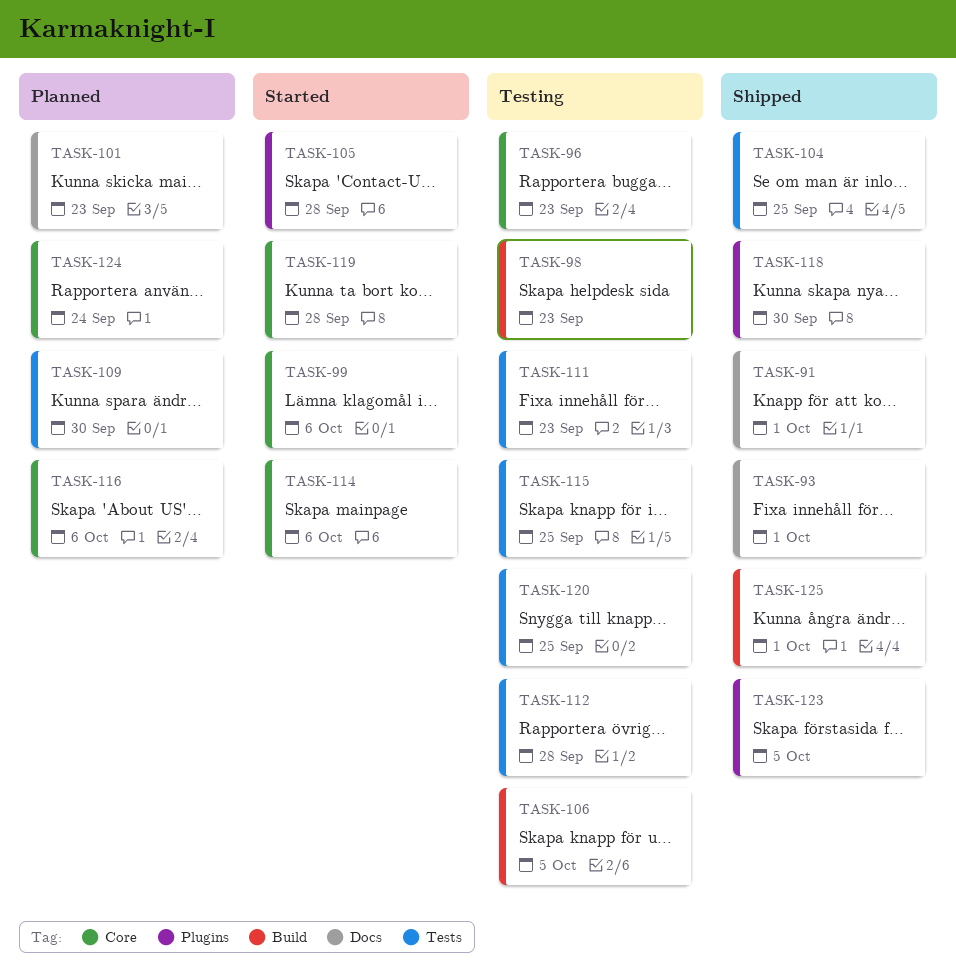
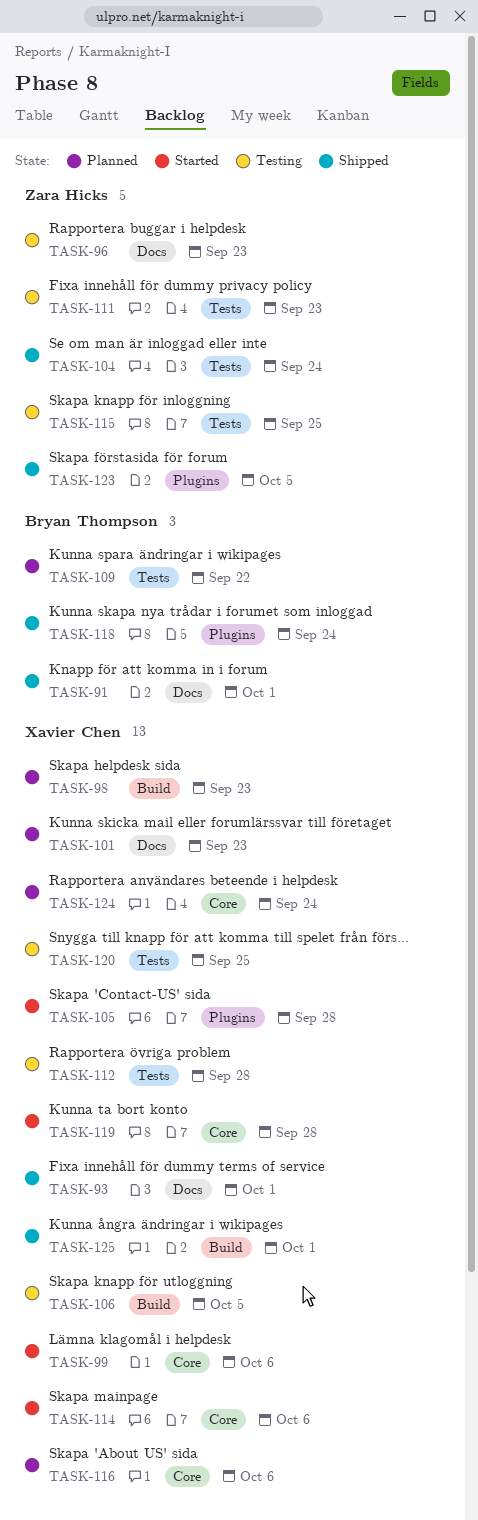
TASK-96, label: Core -> Docs
TASK-98, status: Testing -> Planned
TASK-104, due: Sep 25 -> Sep 24
TASK-109, due: Sep 30 -> Sep 22
TASK-118, due: Sep 30 -> Sep 24

